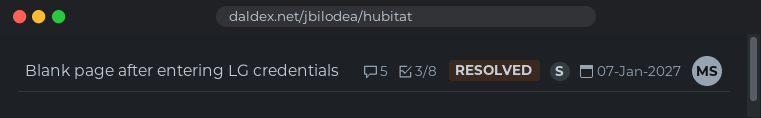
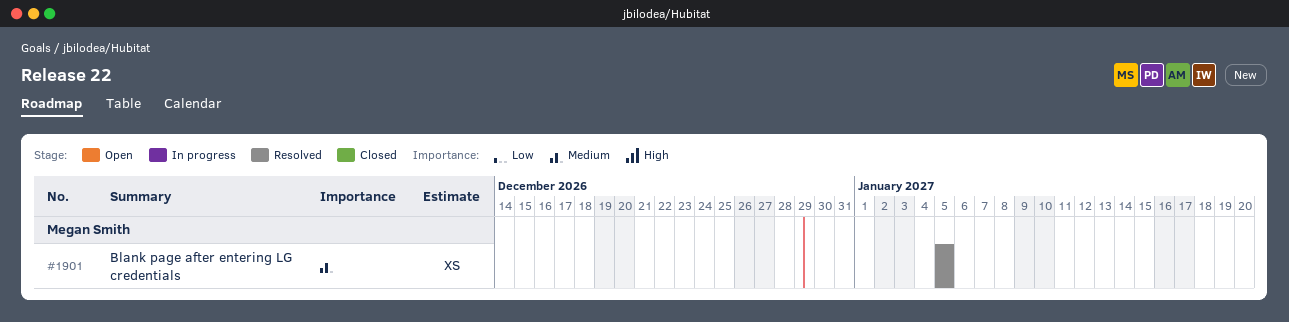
Blank page after entering LG credentials, estimate: S -> XS
Blank page after entering LG credentials, due: Jan 7 -> Jan 5

